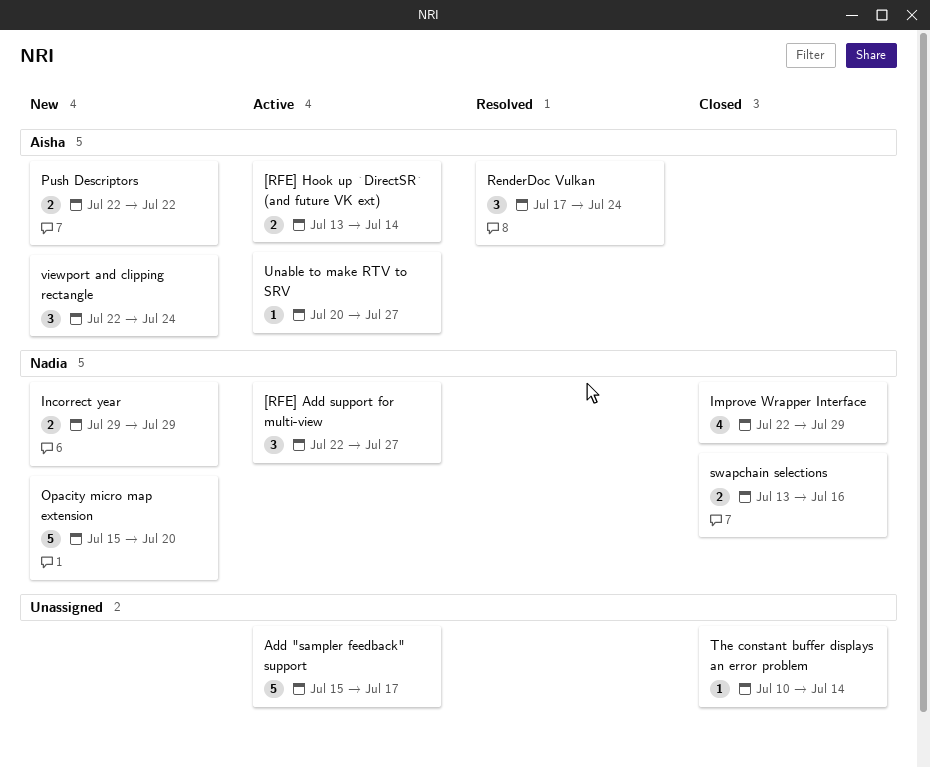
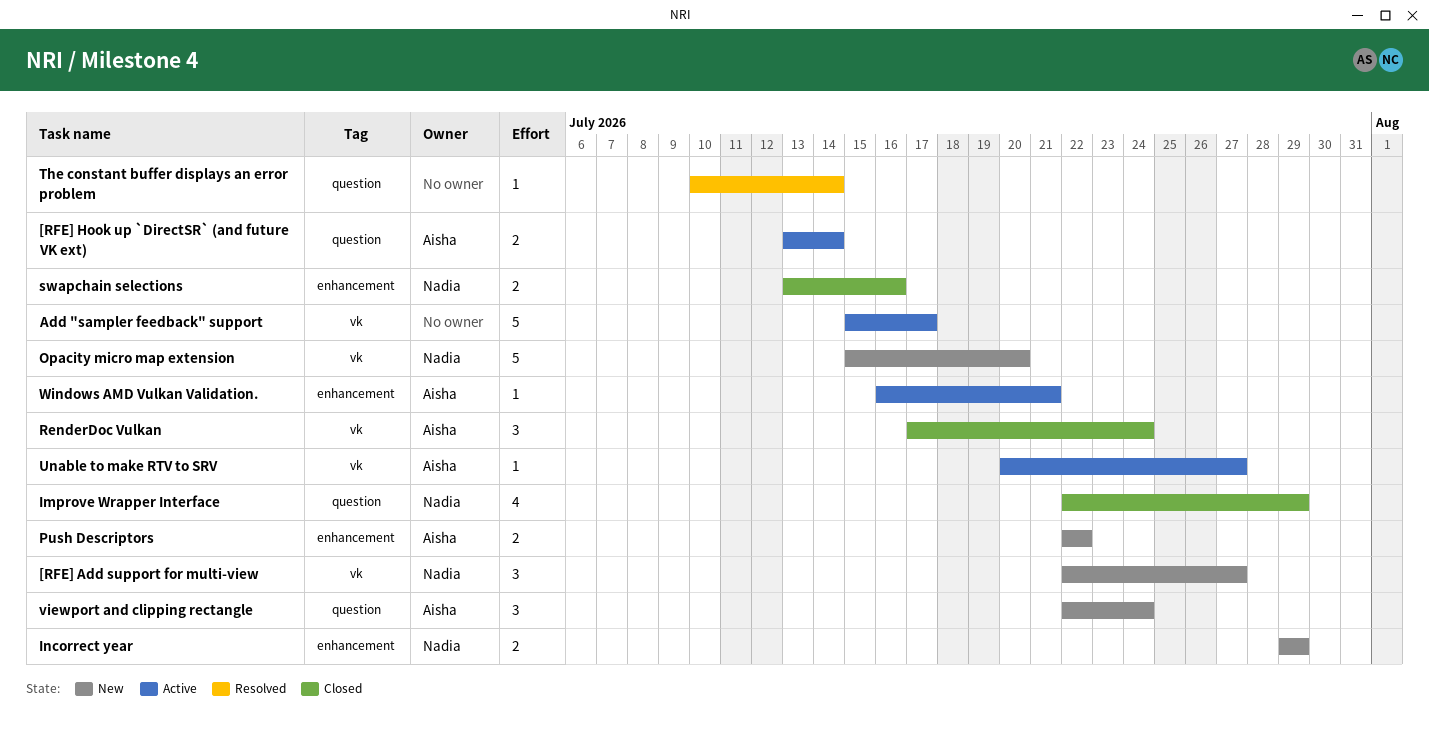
[RFE] Add support for multi-view, status: Active -> New
RenderDoc Vulkan, status: Resolved -> Closed
The constant buffer displays an error problem, status: Closed -> Resolved
Windows AMD Vulkan Validation.: none -> present

